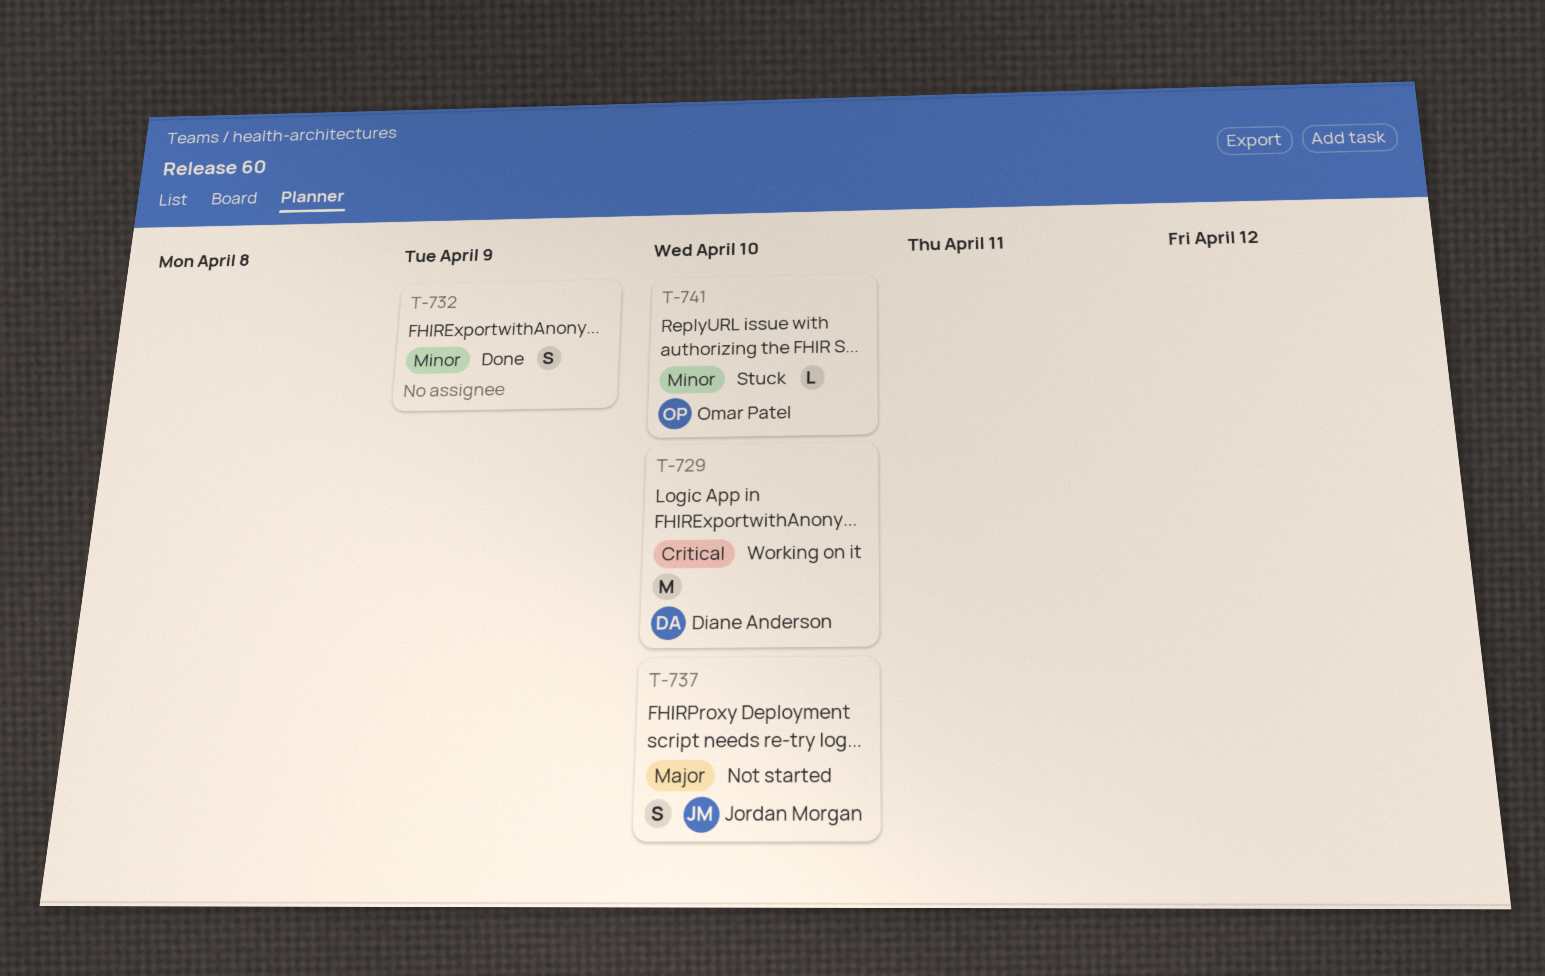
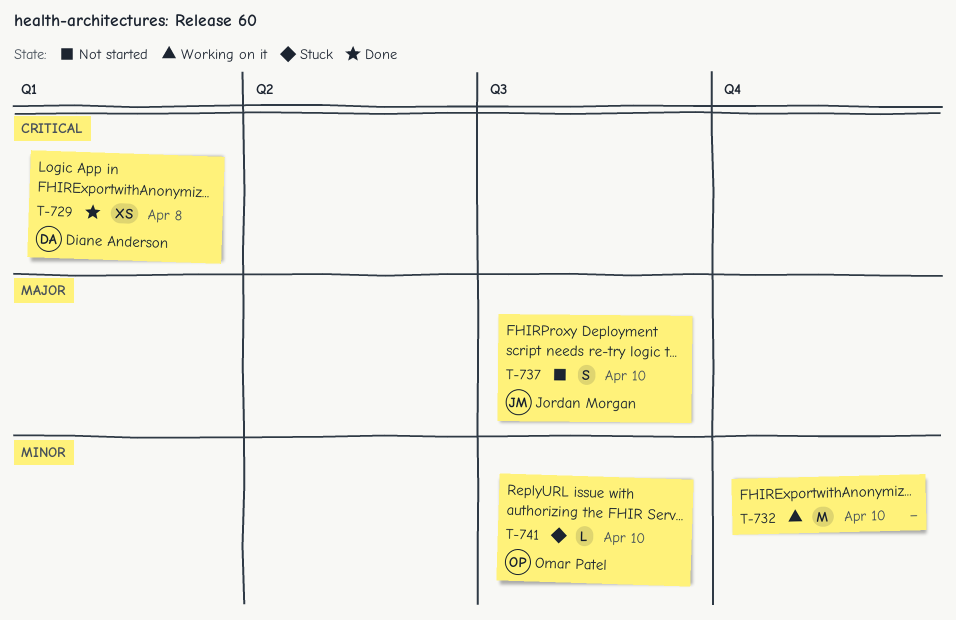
T-729, status: Working on it -> Done
T-729, estimate: M -> XS
T-729, due: Apr 10 -> Apr 8
T-732, status: Done -> Working on it
T-732, estimate: S -> M
T-732, due: Apr 9 -> Apr 10

